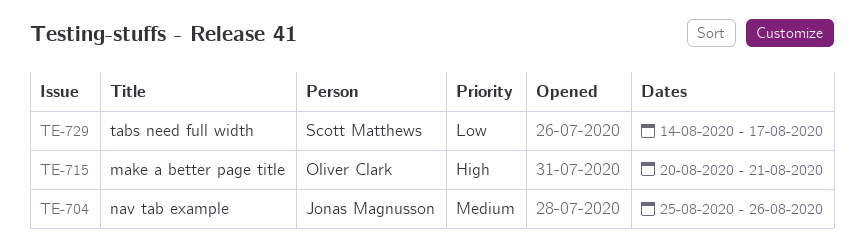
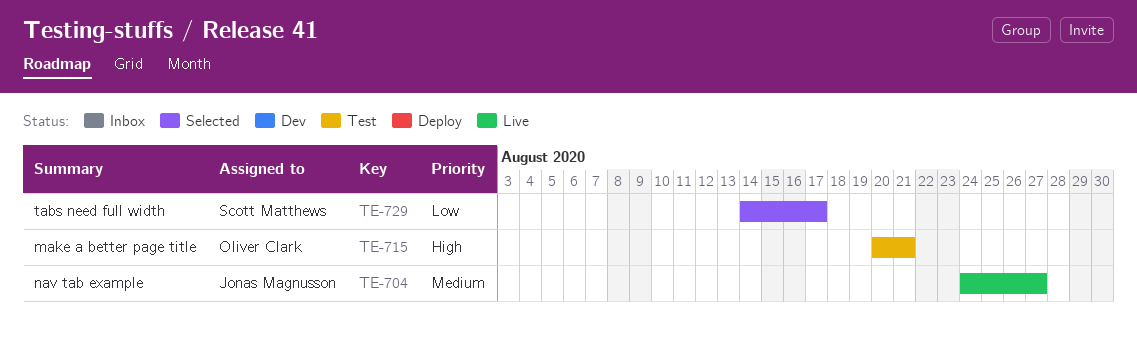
TE-704, start: Aug 25 -> Aug 24
TE-704, due: Aug 26 -> Aug 27

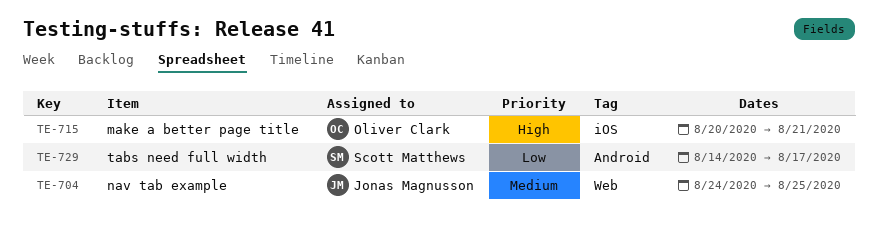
TE-704, due: Aug 27 -> Aug 25

